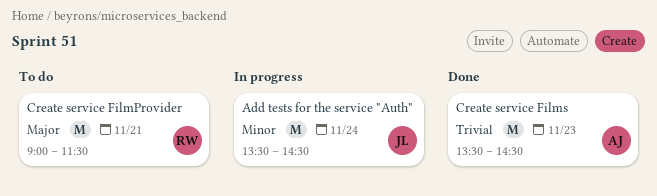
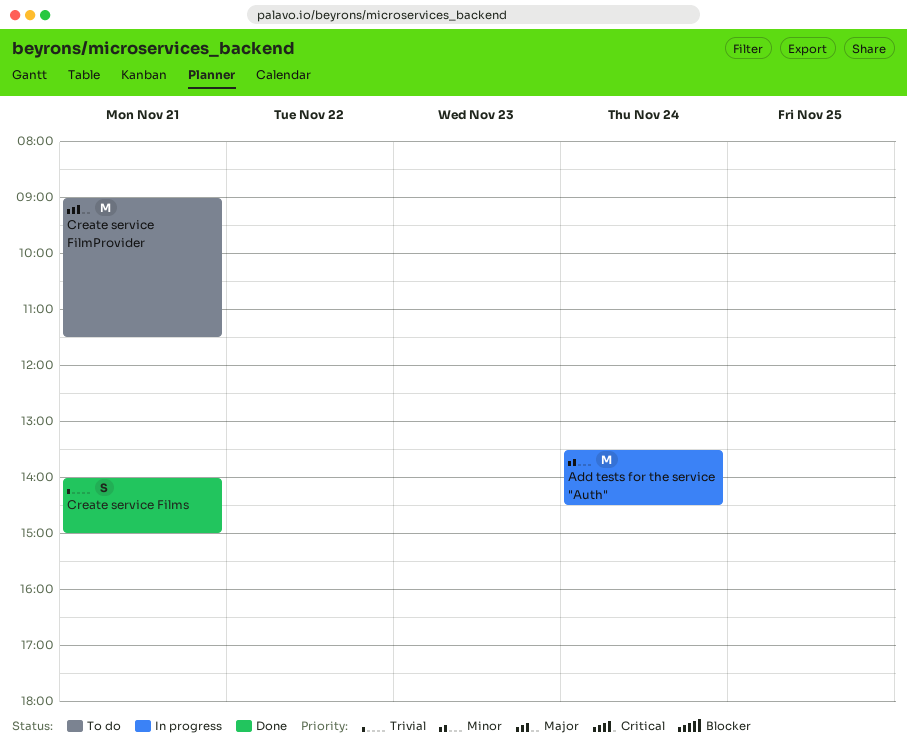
Create service Films, estimate: M -> S
Create service Films, day: Nov 23 -> Nov 21
Create service Films, begins: 13:30 -> 14:00
Create service Films, ends: 14:30 -> 15:00

